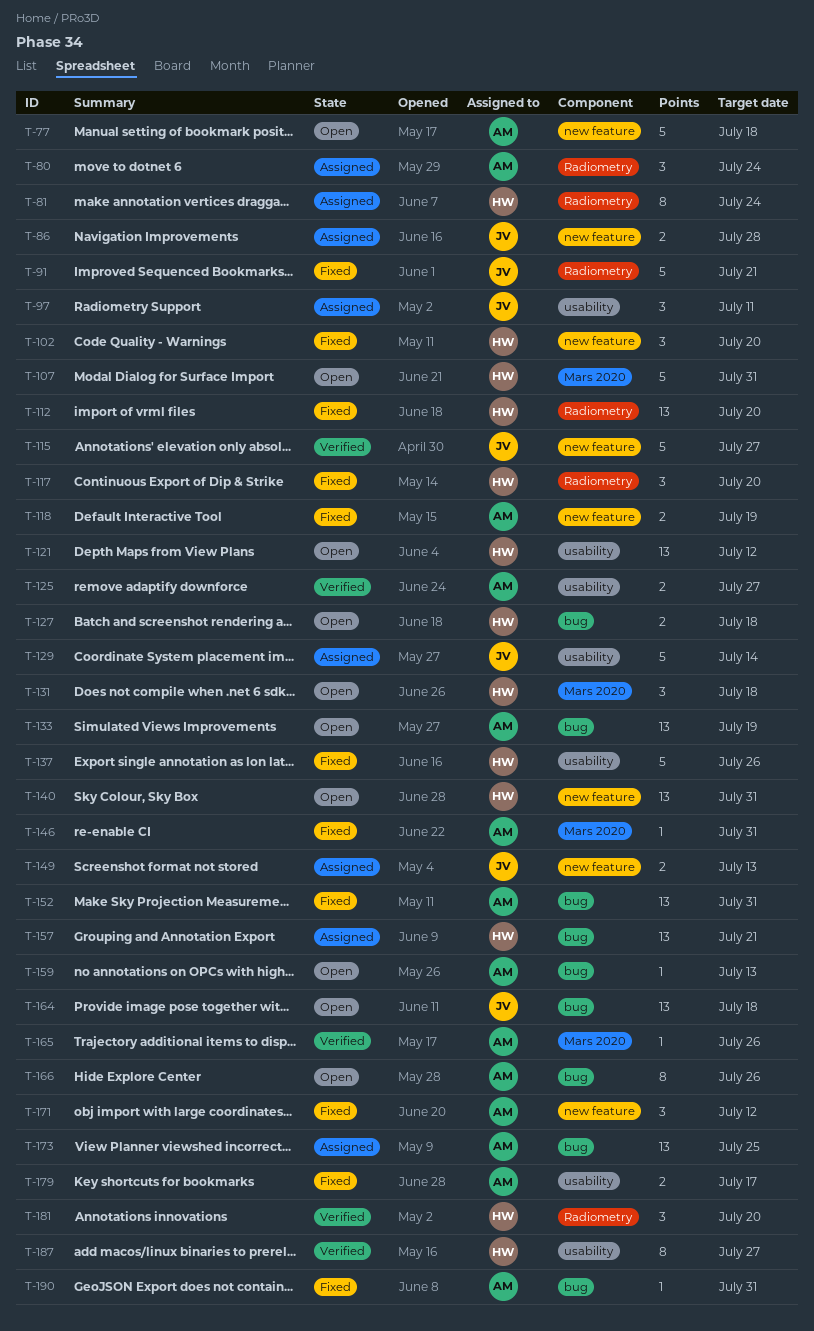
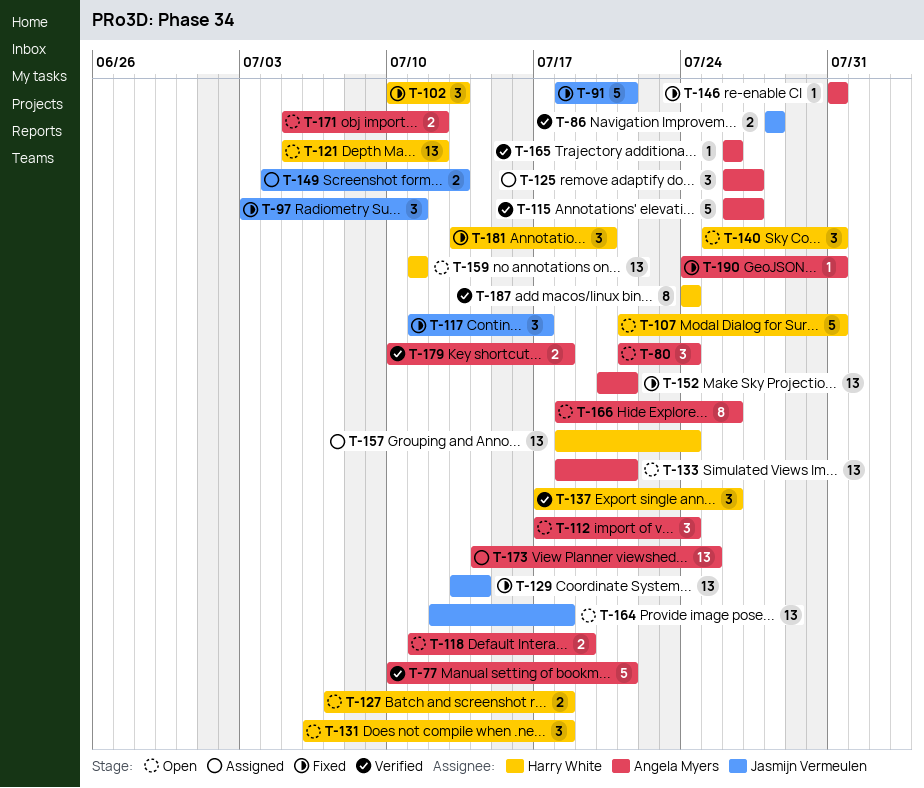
T-77, status: Open -> Verified
T-77, due: Jul 18 -> Jul 21
T-80, status: Assigned -> Open
T-81: present -> none
T-86, status: Assigned -> Verified
T-97, status: Assigned -> Fixed
T-102, due: Jul 20 -> Jul 13
T-112, status: Fixed -> Open
T-112, owner: Harry White -> Angela Myers
T-112, estimate: 13 -> 3
T-112, due: Jul 20 -> Jul 24
T-115, owner: Jasmijn Vermeulen -> Angela Myers
T-117, owner: Harry White -> Jasmijn Vermeulen
T-117, due: Jul 20 -> Jul 17
T-118, status: Fixed -> Open
T-125, status: Verified -> Assigned
T-125, estimate: 2 -> 3
T-129, status: Assigned -> Fixed
T-129, estimate: 5 -> 13
T-133, due: Jul 19 -> Jul 21
T-137, status: Fixed -> Verified
T-137, estimate: 5 -> 3
T-140, estimate: 13 -> 3
T-152, due: Jul 31 -> Jul 21
T-157, due: Jul 21 -> Jul 24
T-159, owner: Angela Myers -> Harry White
T-159, estimate: 1 -> 13
T-159, due: Jul 13 -> Jul 11
T-171, status: Fixed -> Open
T-171, estimate: 3 -> 2
T-179, status: Fixed -> Verified
T-179, due: Jul 17 -> Jul 18
T-181, status: Verified -> Fixed
T-187, due: Jul 27 -> Jul 24

